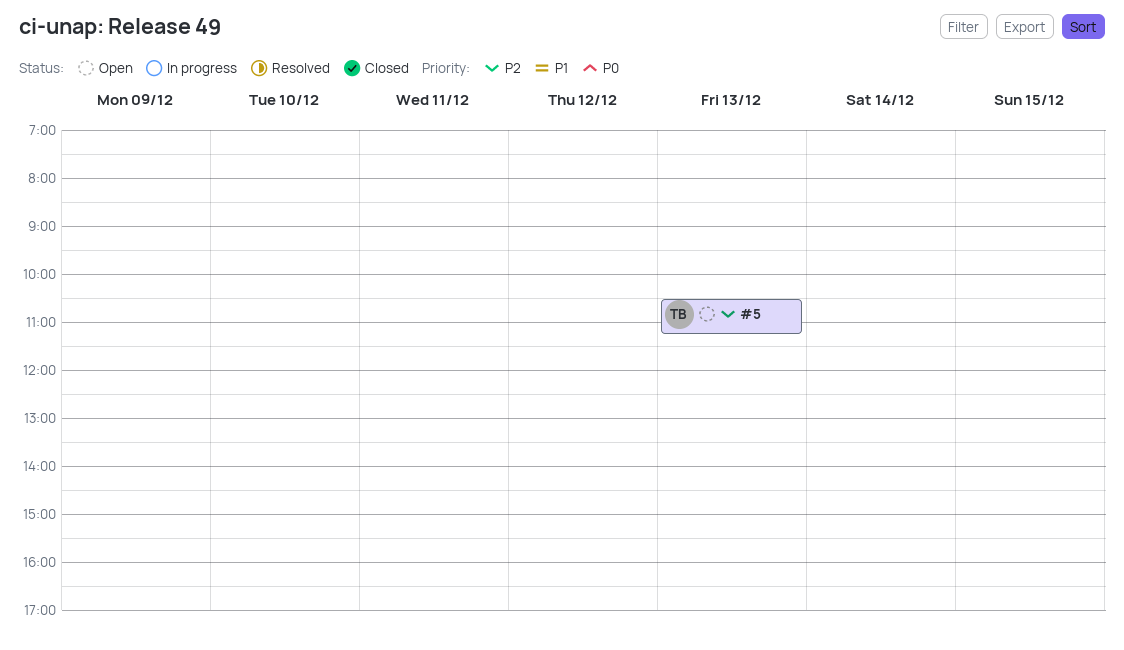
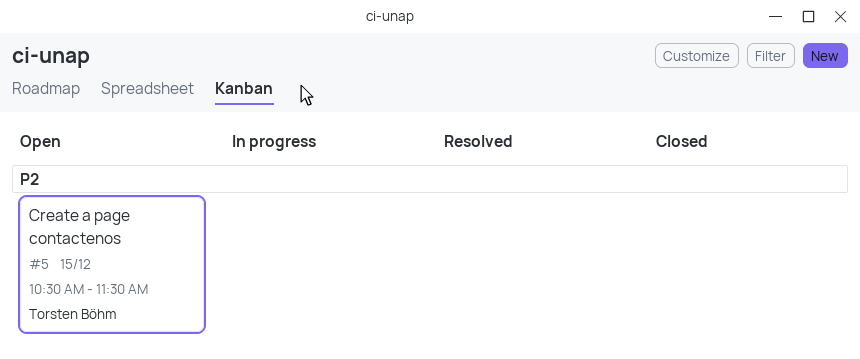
#5, day: Dec 13 -> Dec 15
#5, ends: 11:15 -> 11:30

